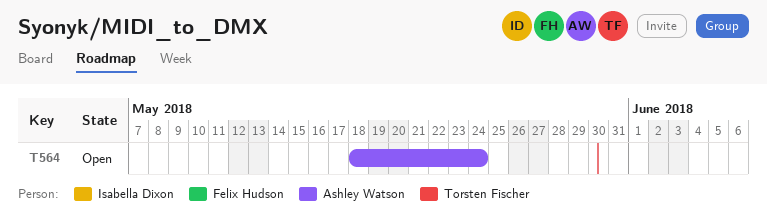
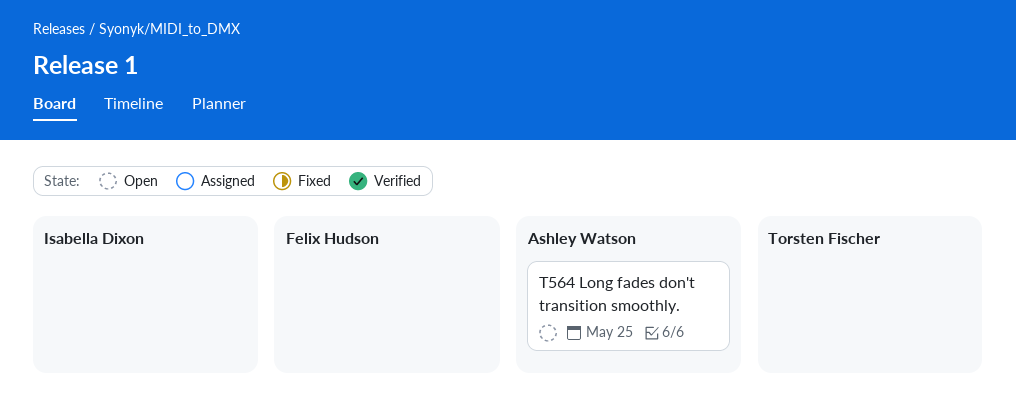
T564, due: May 24 -> May 25

